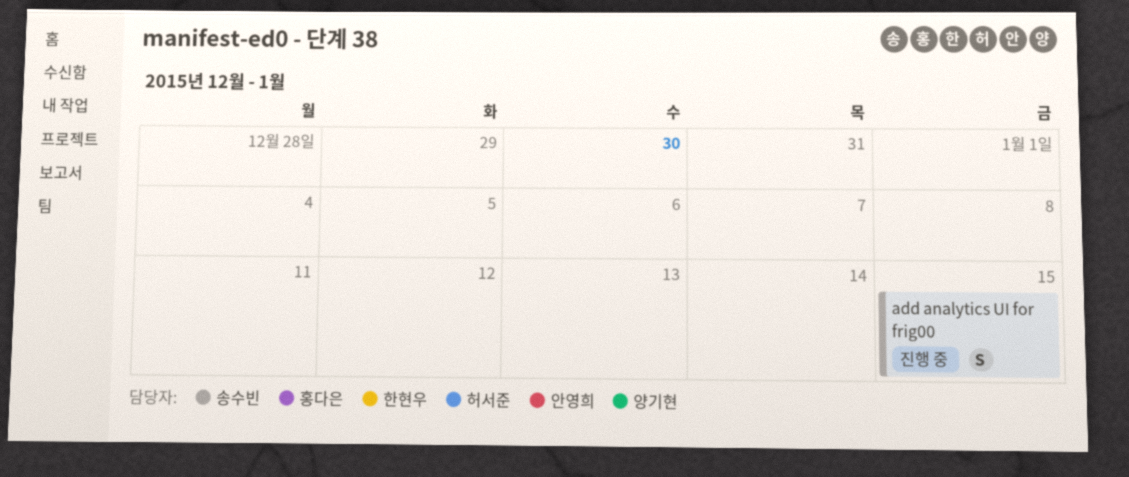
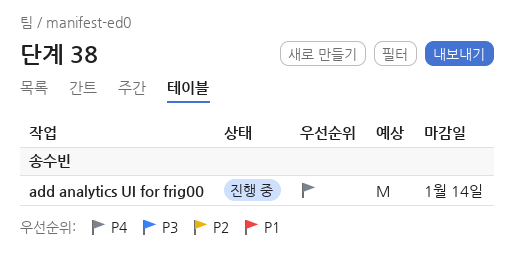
add analytics UI for frig00, estimate: S -> M
add analytics UI for frig00, due: Jan 15 -> Jan 14

